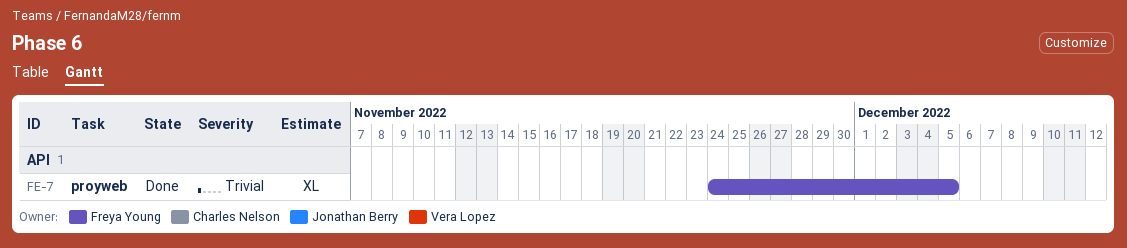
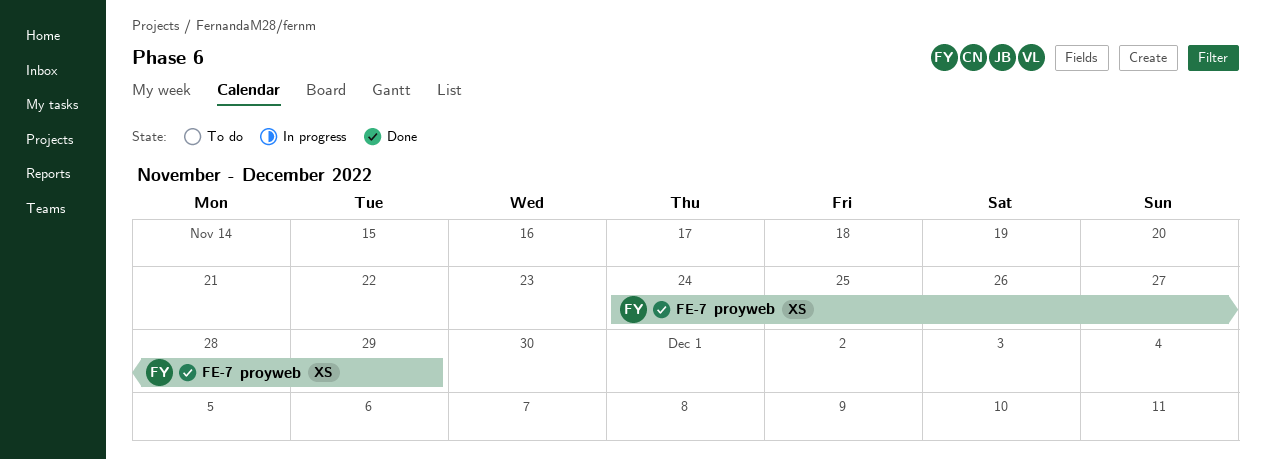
FE-7, estimate: XL -> XS
FE-7, due: Dec 5 -> Nov 29

